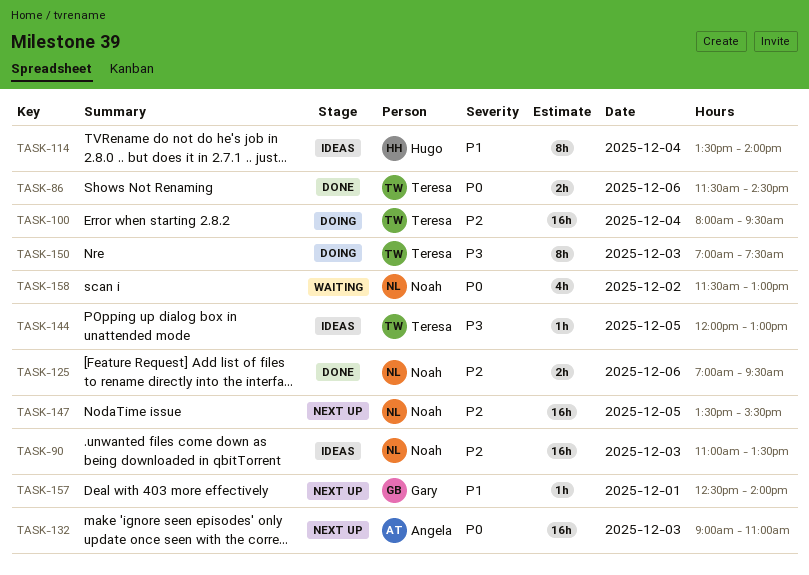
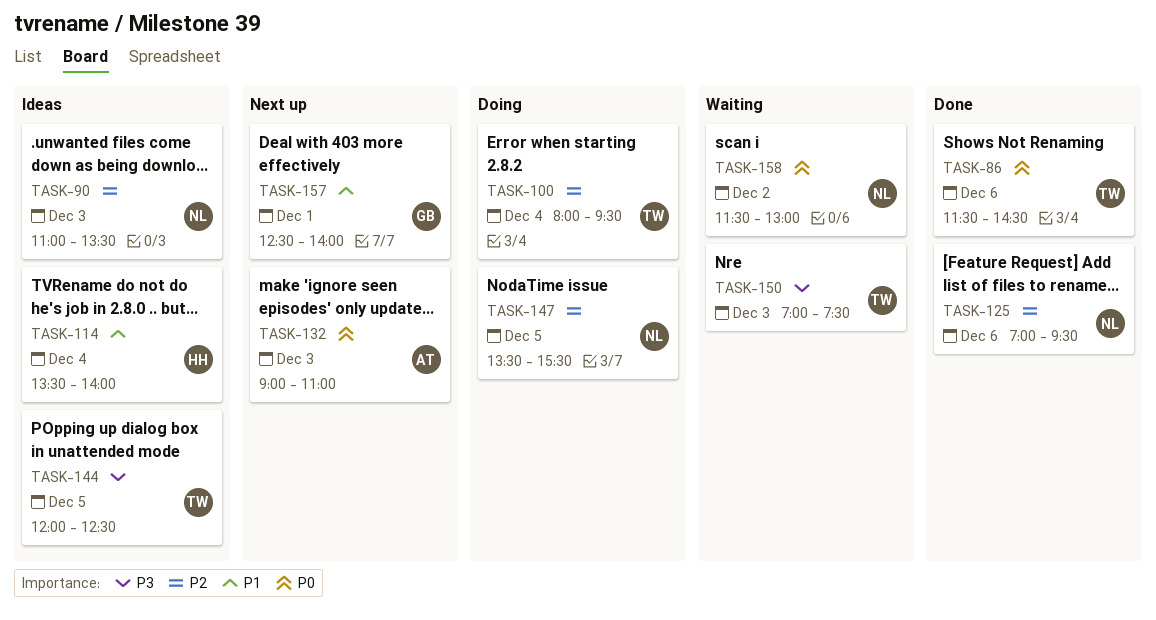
TASK-144, ends: 13:00 -> 12:30
TASK-147, status: Next up -> Doing
TASK-150, status: Doing -> Waiting

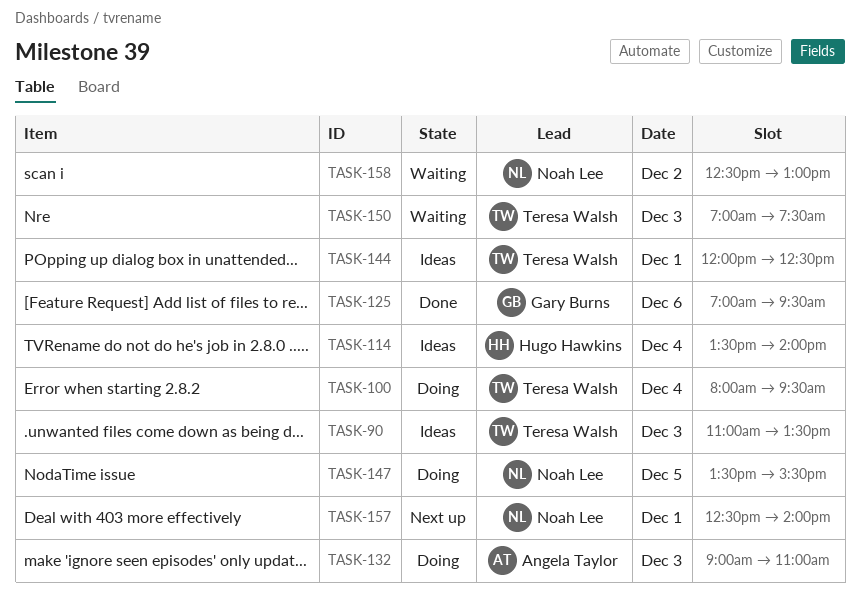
TASK-86: present -> none
TASK-90, owner: Noah Lee -> Teresa Walsh
TASK-125, owner: Noah Lee -> Gary Burns
TASK-132, status: Next up -> Doing
TASK-144, day: Dec 5 -> Dec 1
TASK-157, owner: Gary Burns -> Noah Lee
TASK-158, begins: 11:30 -> 12:30

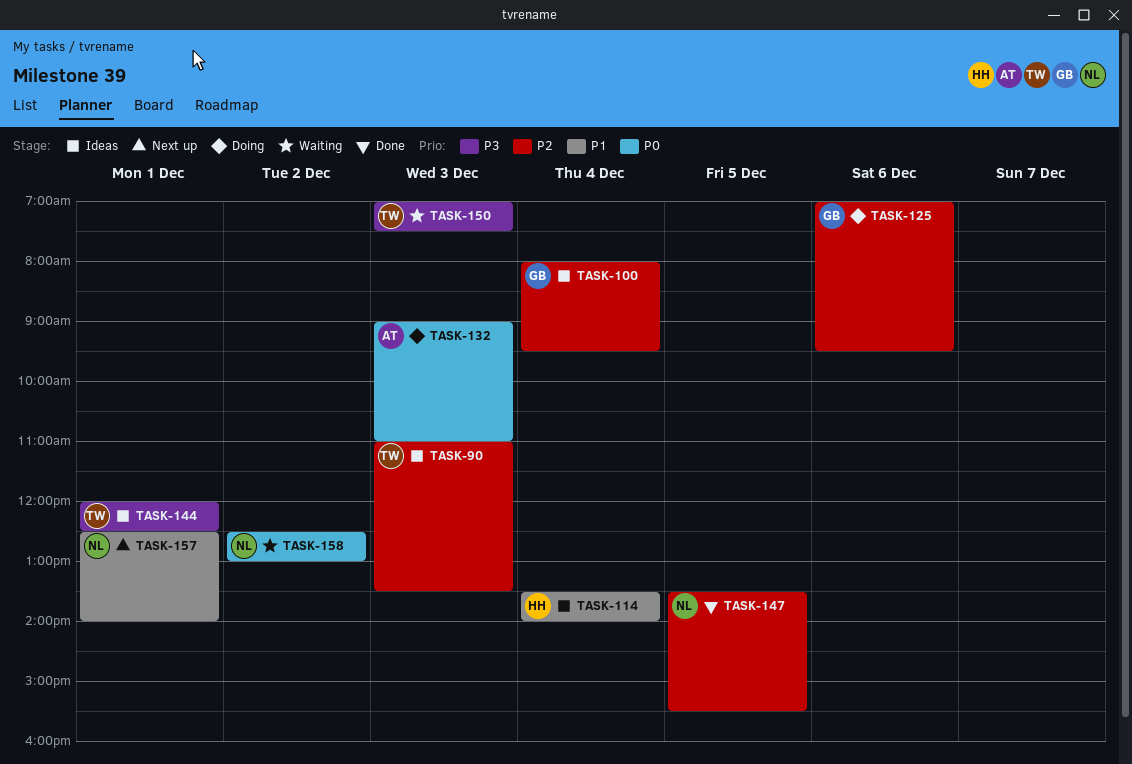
TASK-100, status: Doing -> Ideas
TASK-100, owner: Teresa Walsh -> Gary Burns
TASK-125, status: Done -> Doing
TASK-147, status: Doing -> Done

